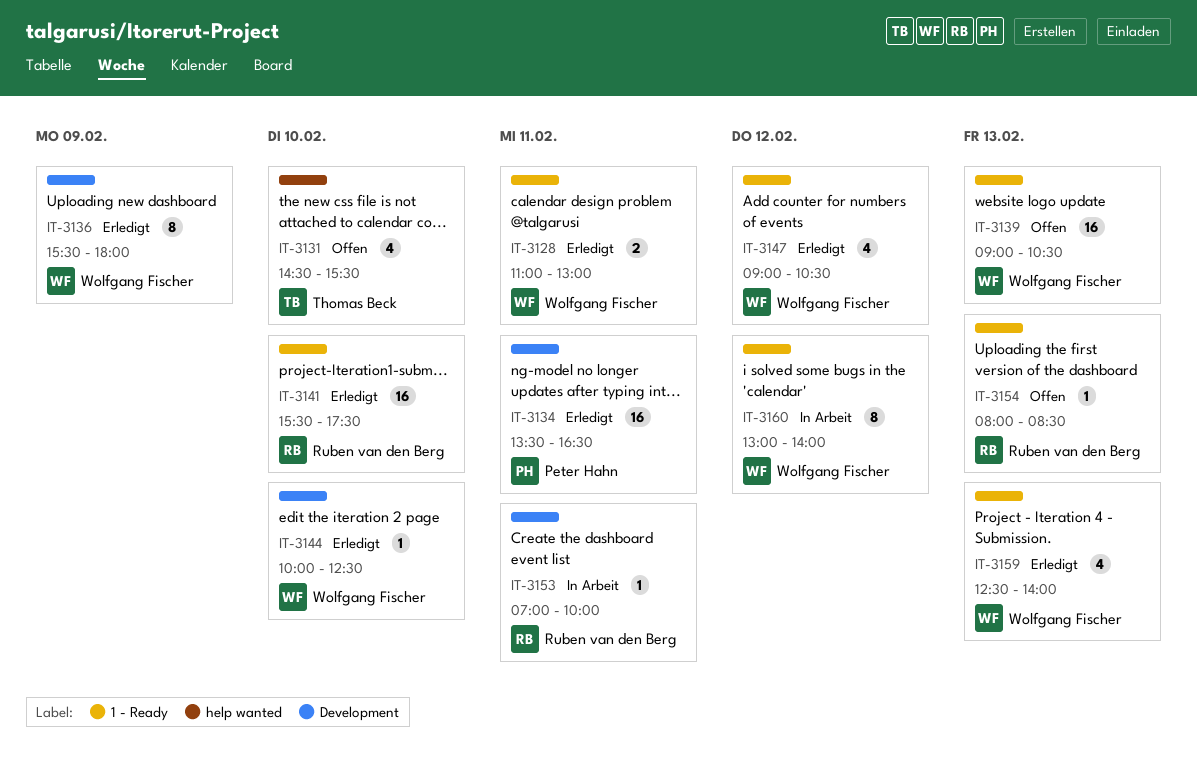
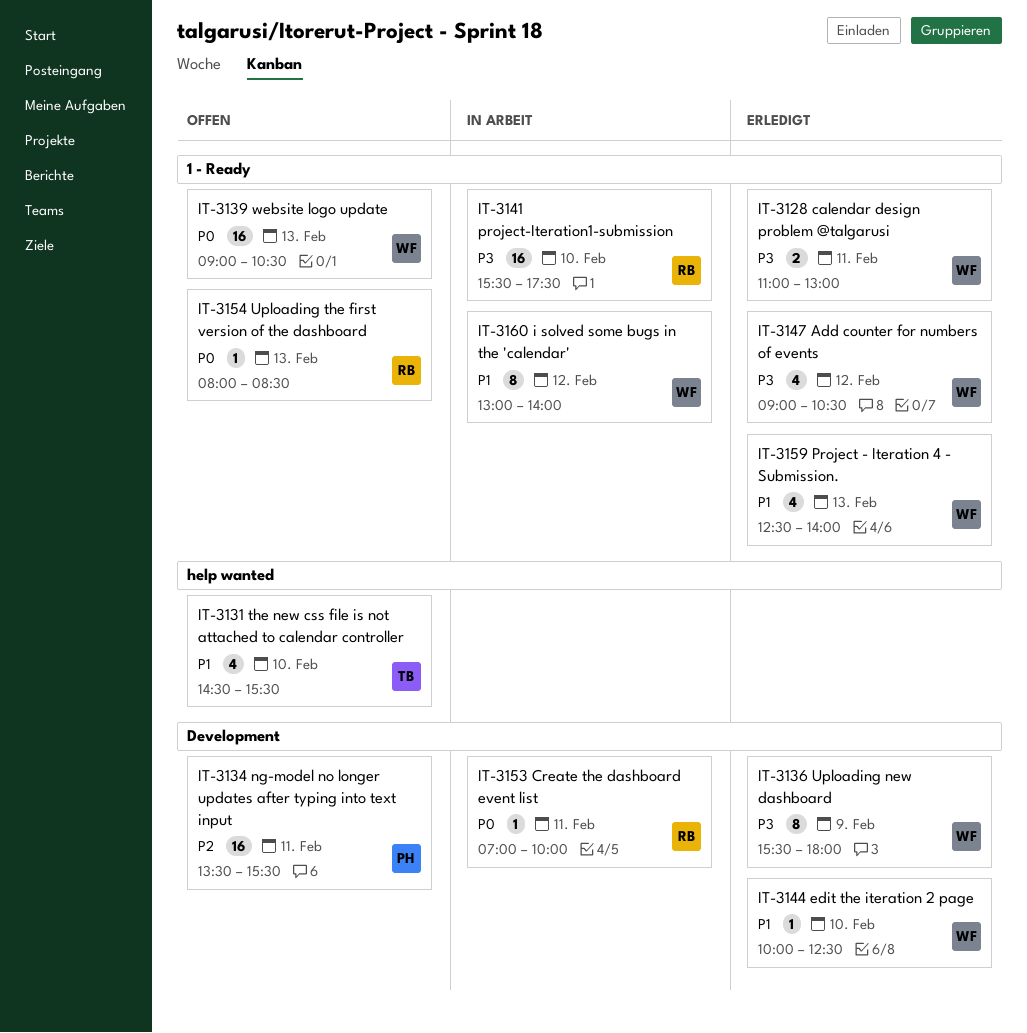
IT-3134, status: Erledigt -> Offen
IT-3134, ends: 16:30 -> 15:30
IT-3141, status: Erledigt -> In Arbeit

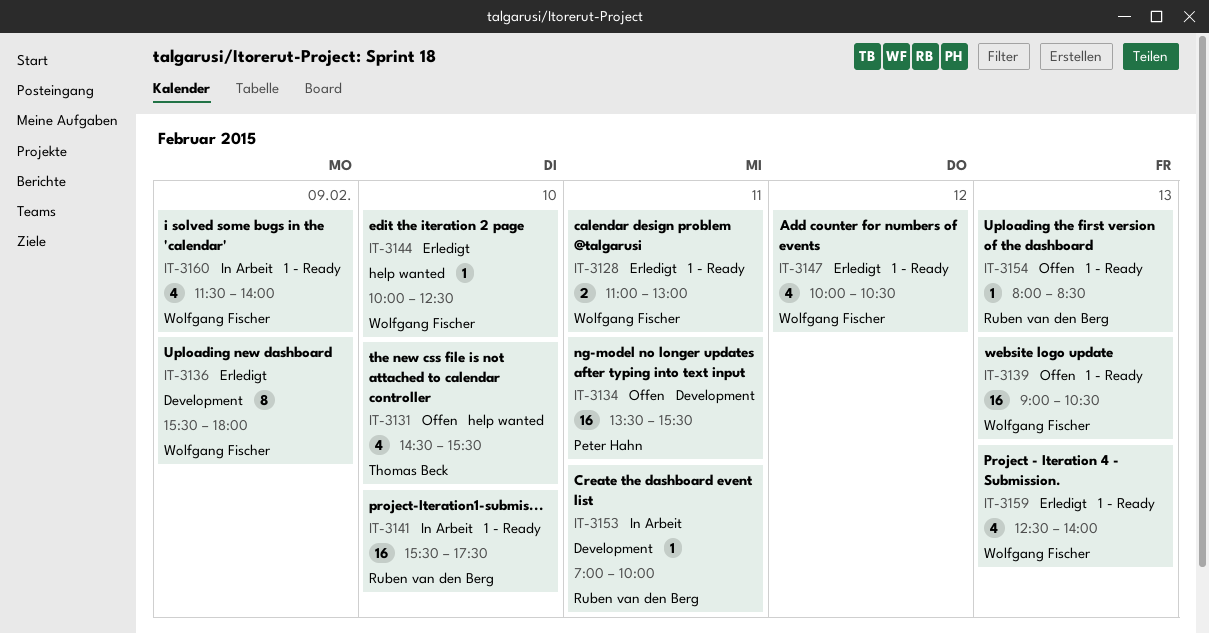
IT-3144, label: Development -> help wanted
IT-3147, begins: 09:00 -> 10:00
IT-3160, estimate: 8 -> 4
IT-3160, day: Feb 12 -> Feb 9
IT-3160, begins: 13:00 -> 11:30

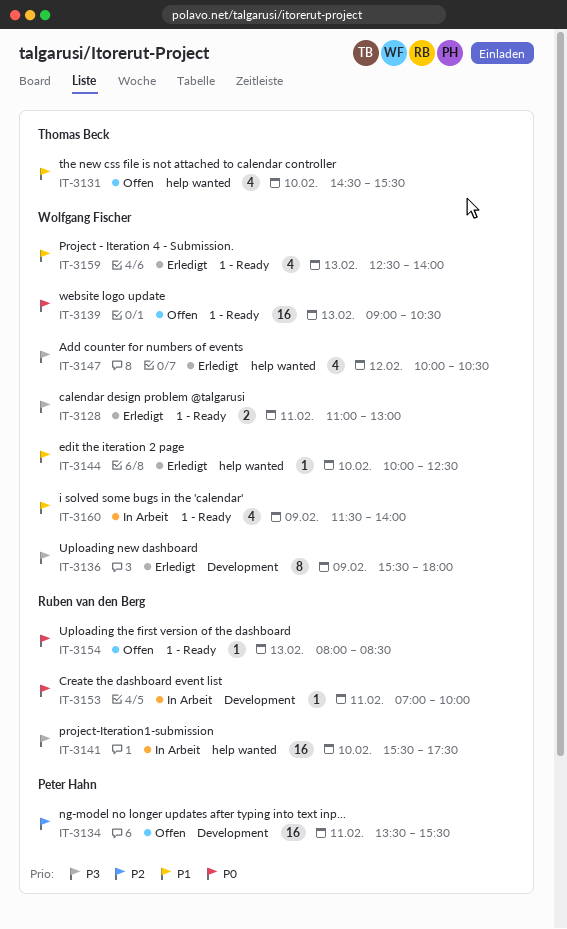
IT-3141, label: 1 - Ready -> help wanted
IT-3147, label: 1 - Ready -> help wanted

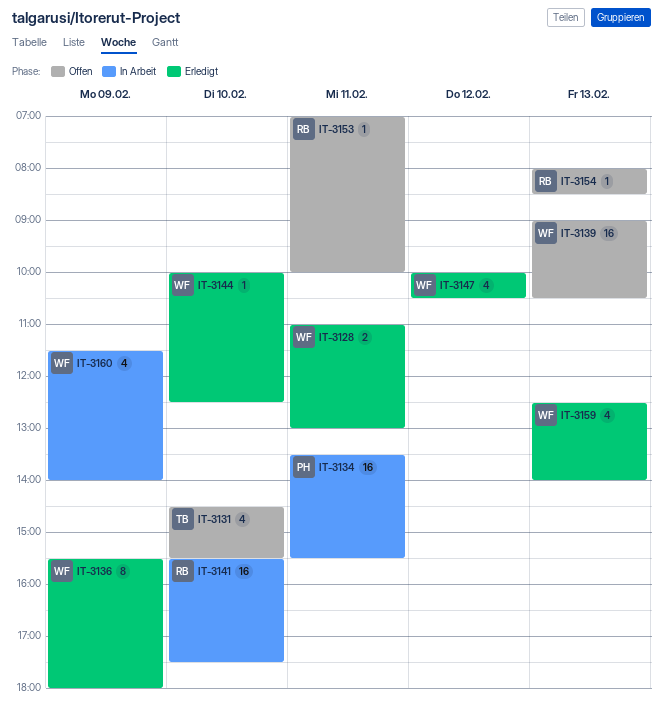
IT-3134, status: Offen -> In Arbeit
IT-3153, status: In Arbeit -> Offen

